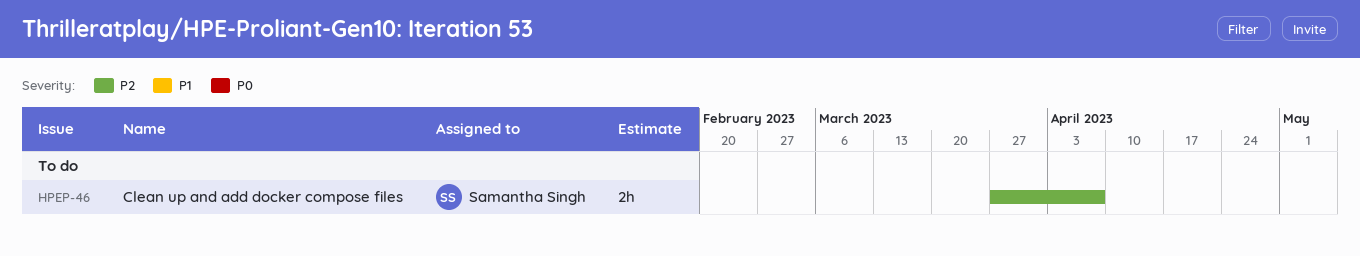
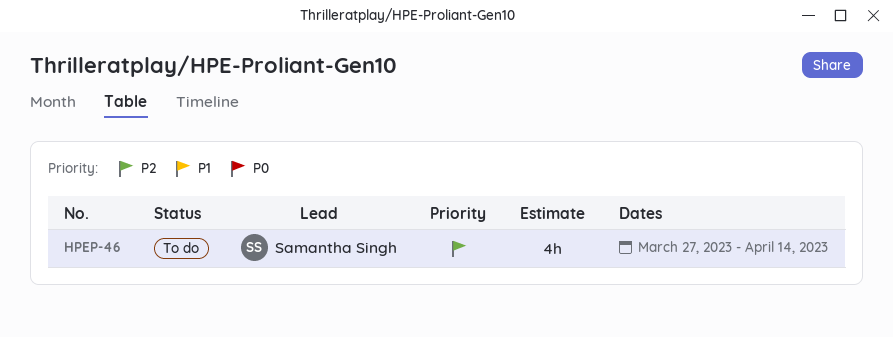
HPEP-46, estimate: 2h -> 4h
HPEP-46, due: Apr 7 -> Apr 14

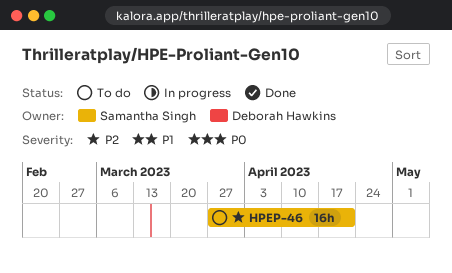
HPEP-46, estimate: 4h -> 16h
HPEP-46, due: Apr 14 -> Apr 21

